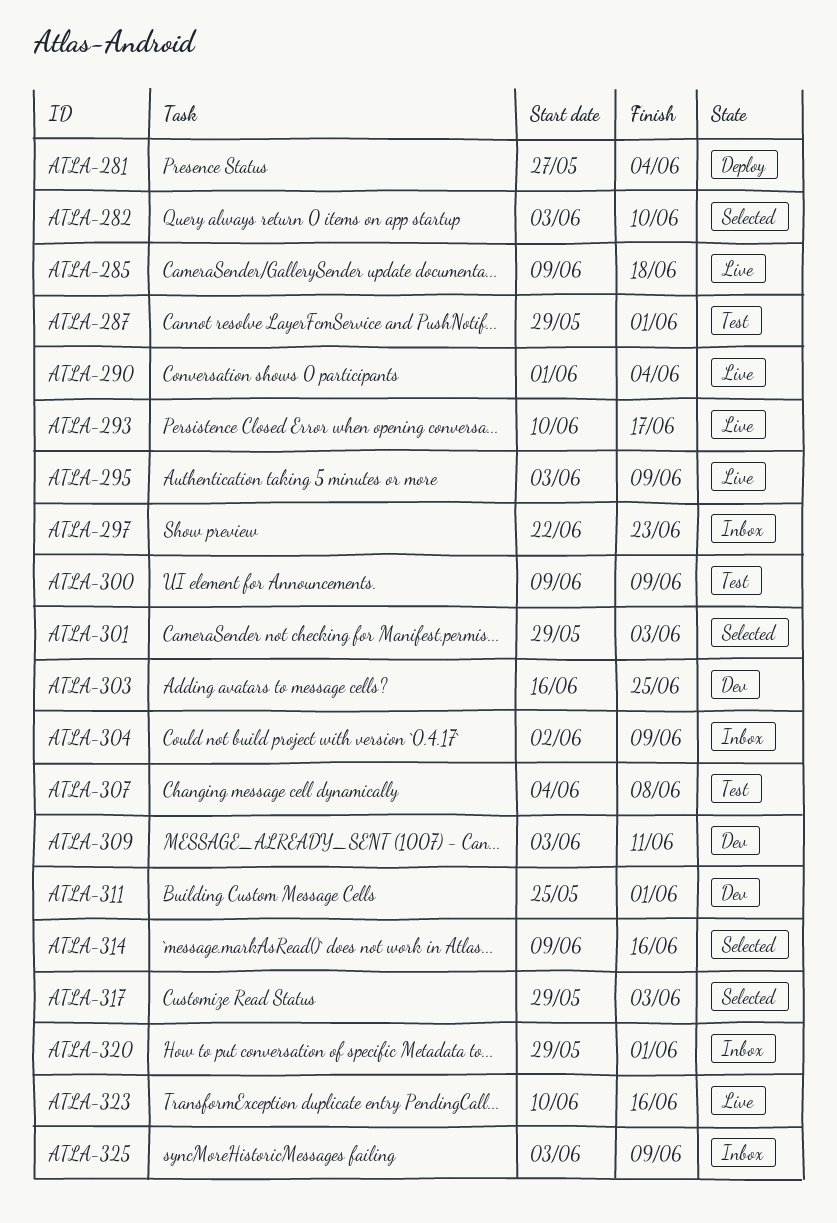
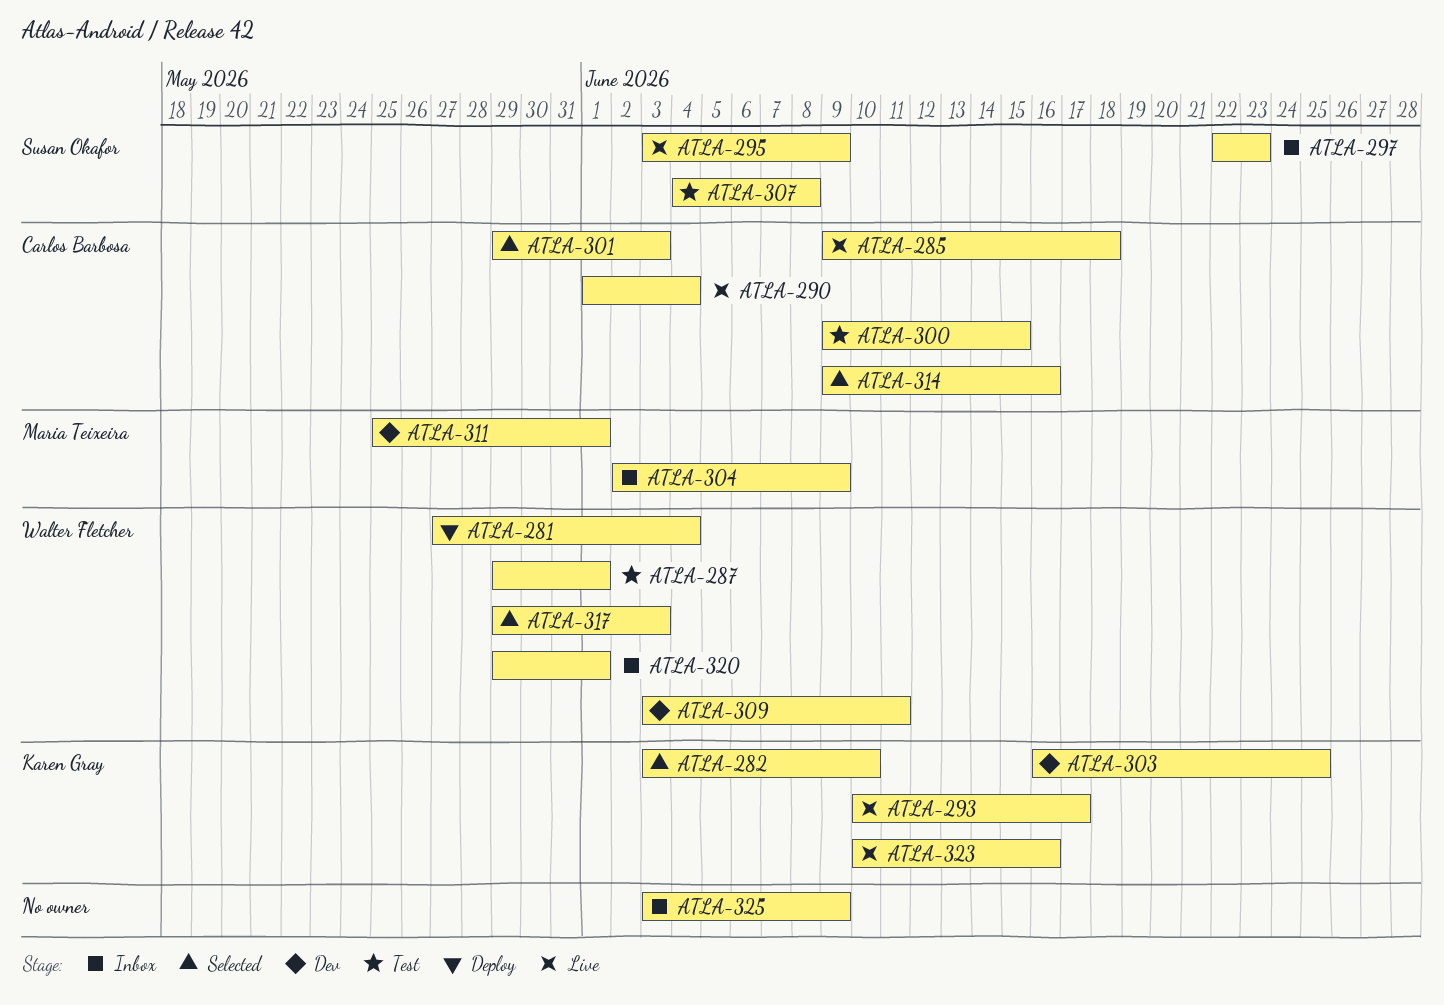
ATLA-300, due: Jun 9 -> Jun 15

